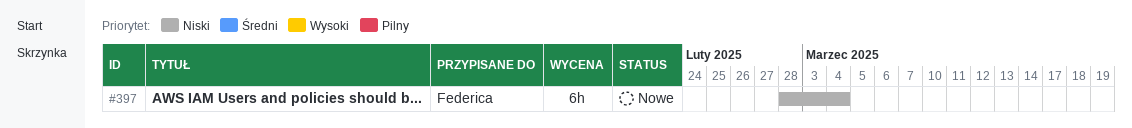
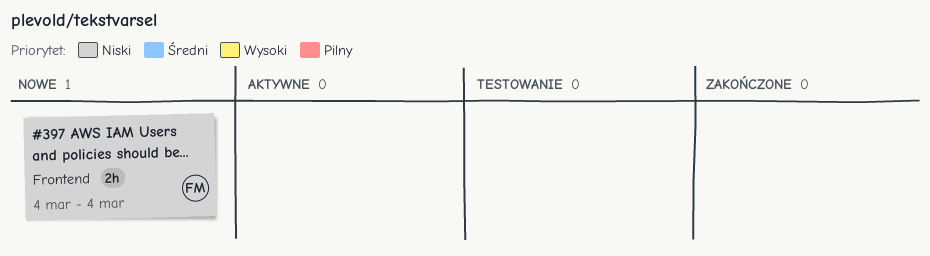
#397, estimate: 6h -> 2h
#397, start: Feb 28 -> Mar 4

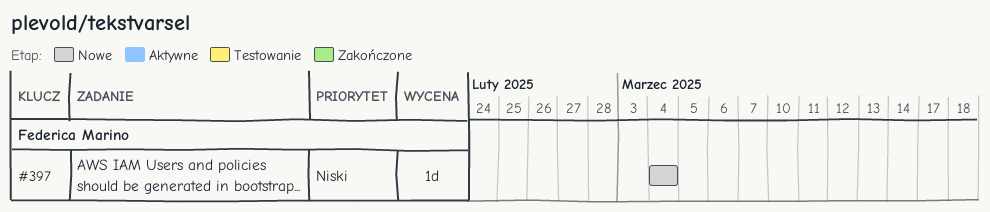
#397, estimate: 2h -> 1d

